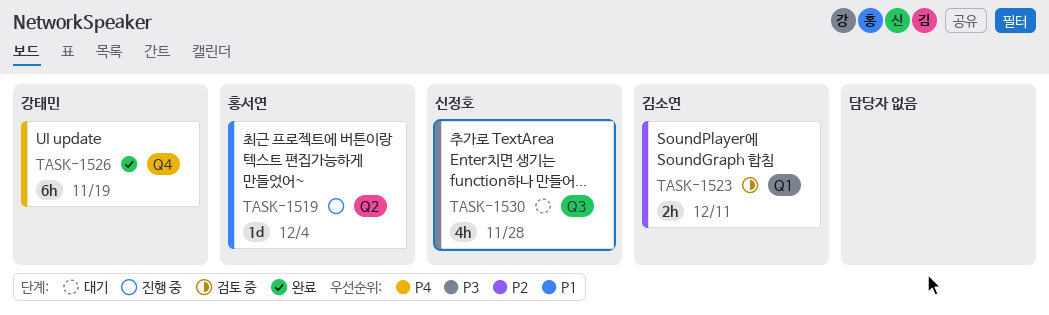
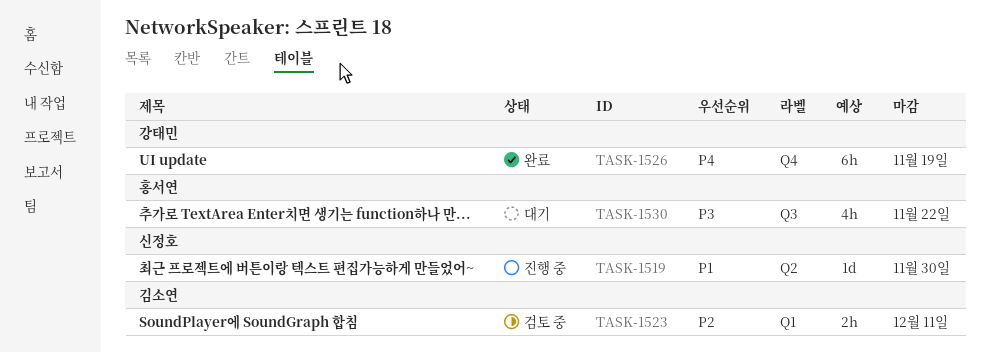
TASK-1519, owner: 홍서연 -> 신정호
TASK-1519, due: Dec 4 -> Nov 30
TASK-1530, owner: 신정호 -> 홍서연
TASK-1530, due: Nov 28 -> Nov 22

